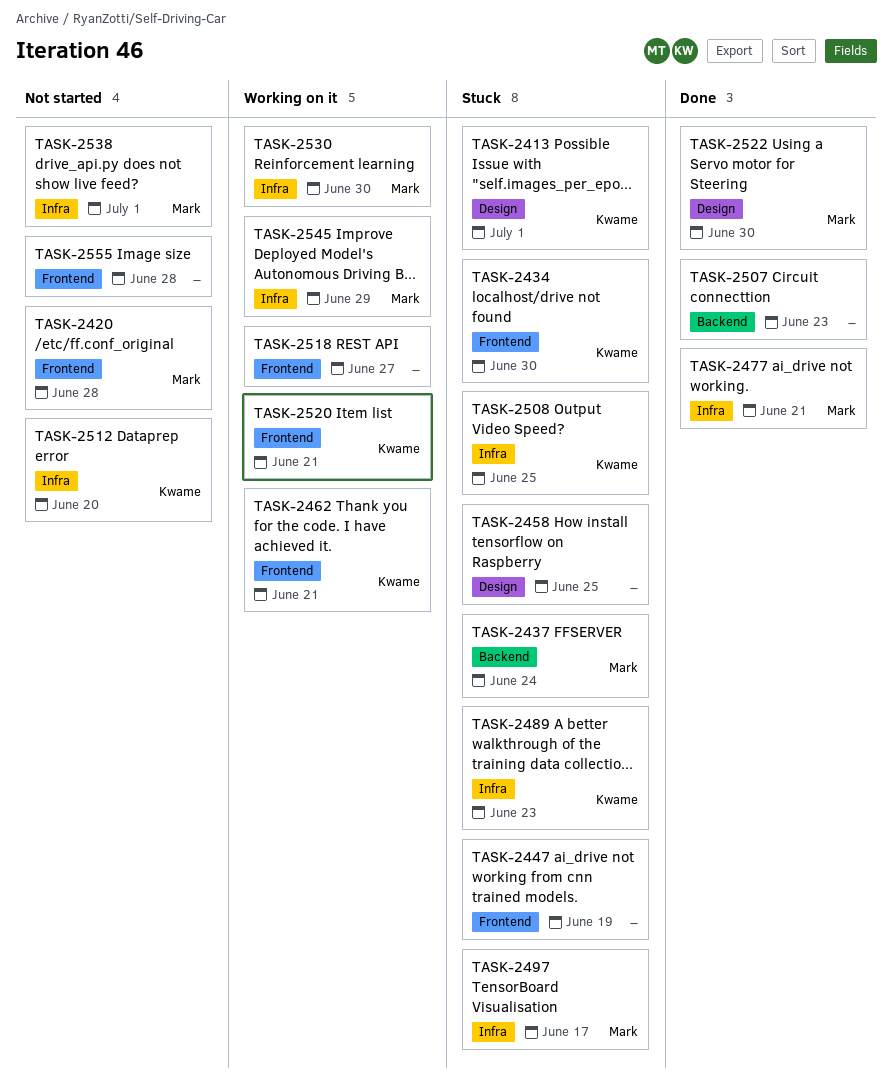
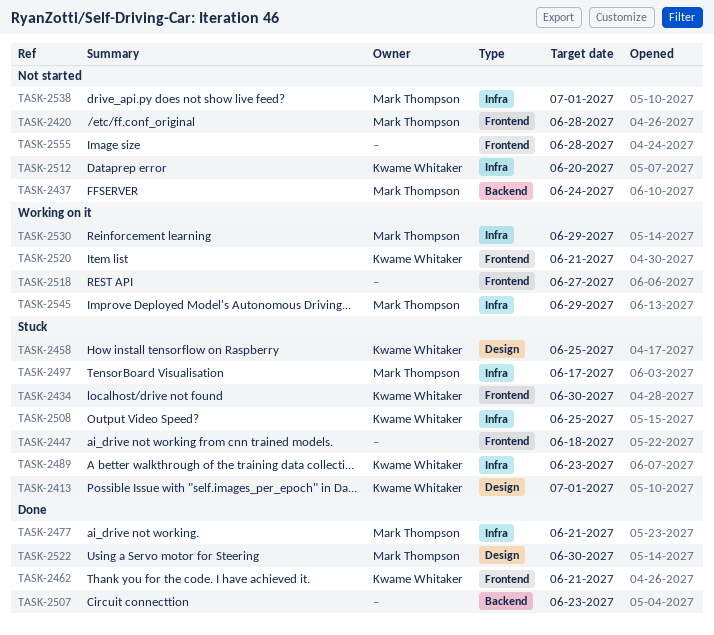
TASK-2437, status: Stuck -> Not started
TASK-2447, due: Jun 19 -> Jun 18
TASK-2458, owner: none -> Kwame Whitaker
TASK-2462, status: Working on it -> Done
TASK-2530, due: Jun 30 -> Jun 29

